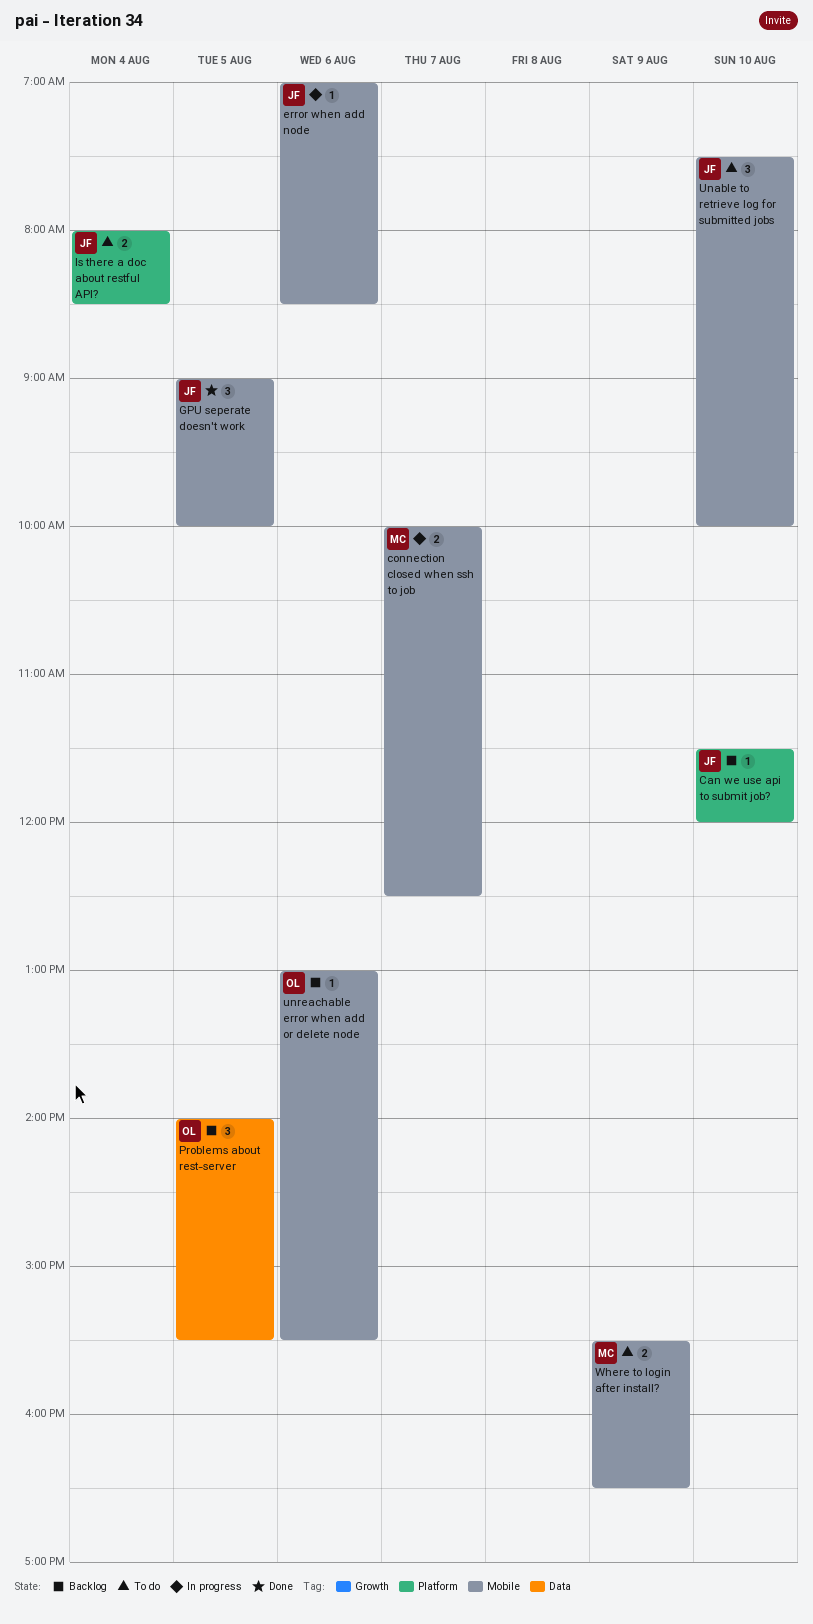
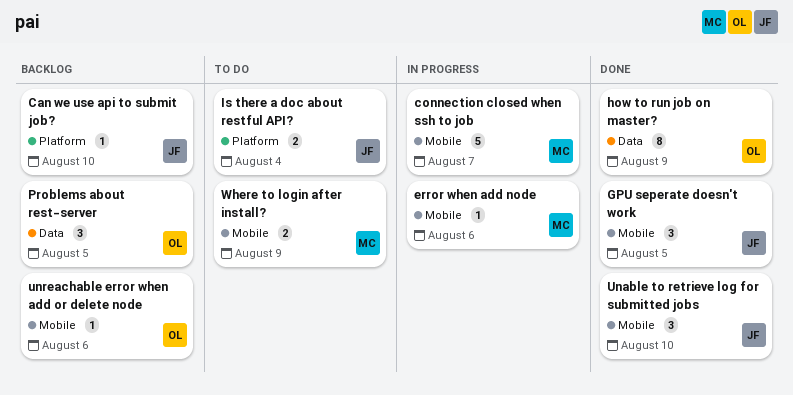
connection closed when ssh to job, estimate: 2 -> 5
error when add node, owner: JF -> MC
how to run job on master?: none -> present
Unable to retrieve log for submitted jobs, status: To do -> Done

